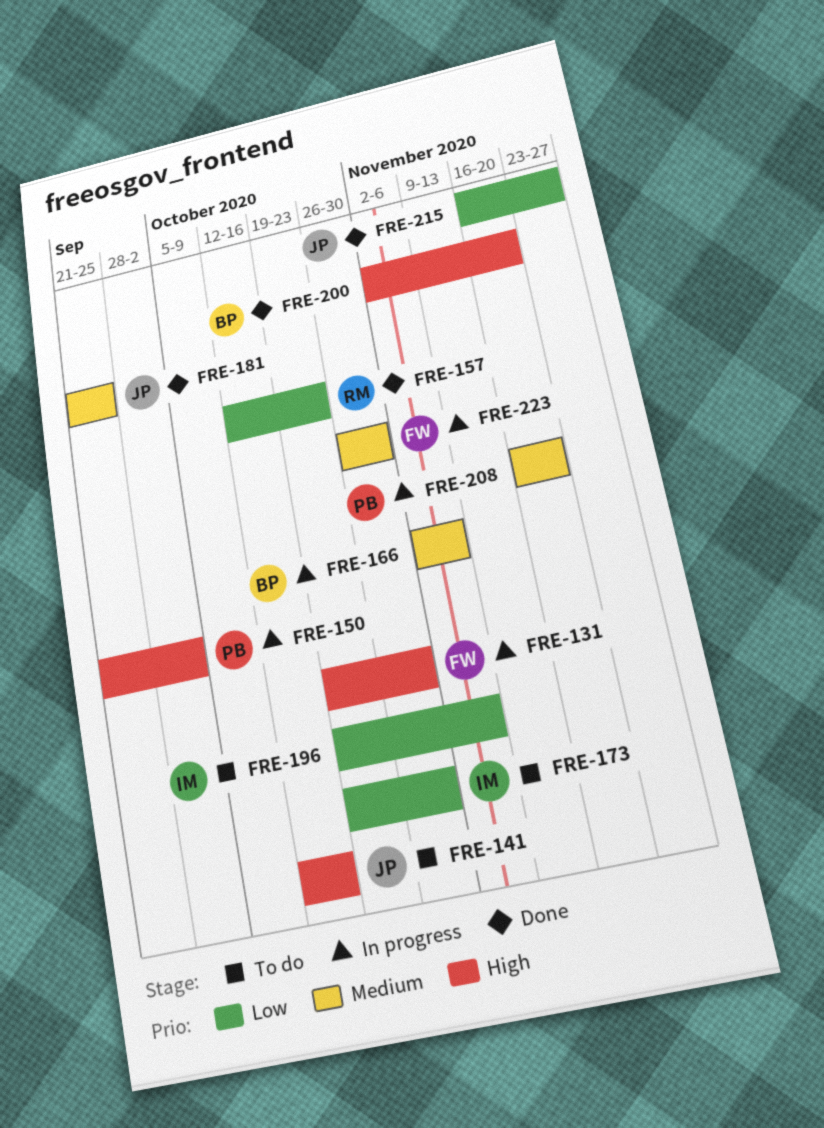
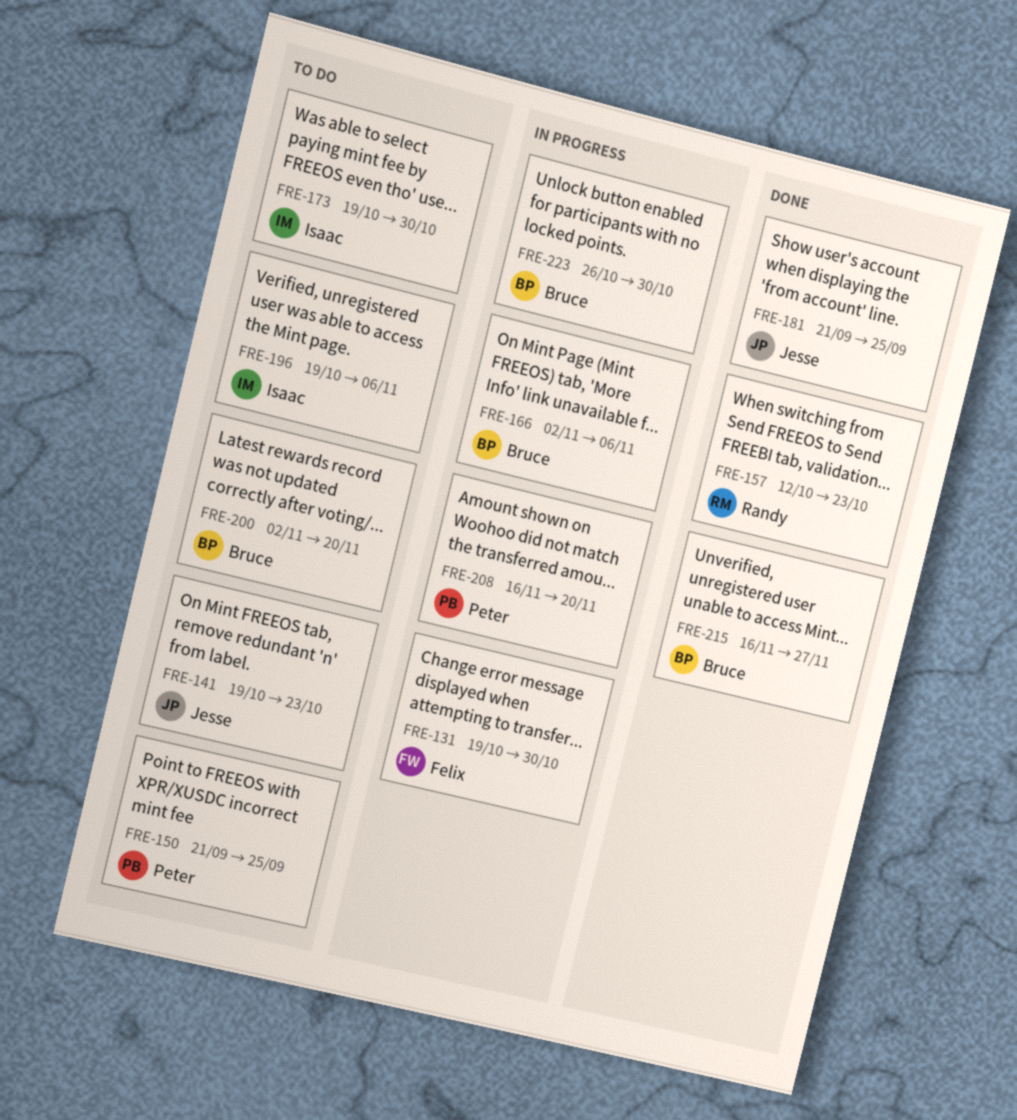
FRE-141, start: Oct 12 -> Oct 19
FRE-141, due: Oct 16 -> Oct 23
FRE-150, status: In progress -> To do
FRE-150, due: Oct 2 -> Sep 25
FRE-200, status: Done -> To do
FRE-215, owner: Jesse -> Bruce
FRE-223, owner: Felix -> Bruce

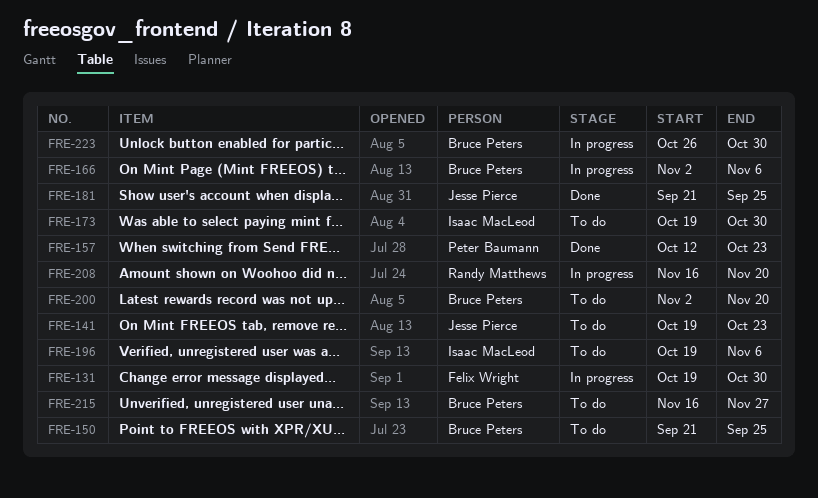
FRE-150, owner: Peter Baumann -> Bruce Peters
FRE-157, owner: Randy Matthews -> Peter Baumann
FRE-208, owner: Peter Baumann -> Randy Matthews
FRE-215, status: Done -> To do

